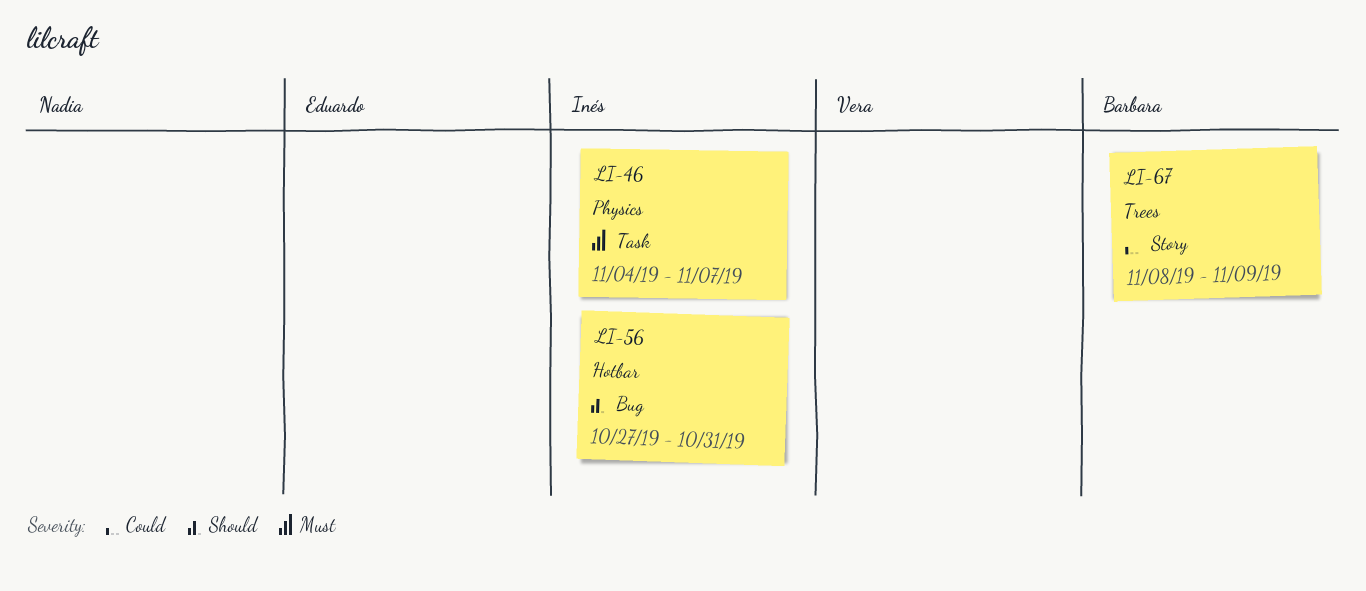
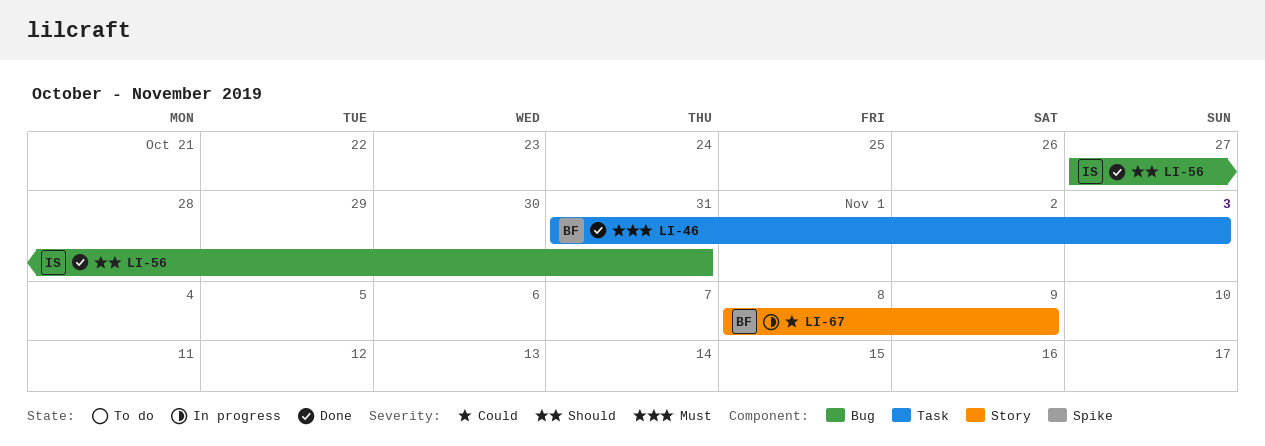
LI-46, owner: Inés -> Barbara
LI-46, start: Nov 4 -> Oct 31
LI-46, due: Nov 7 -> Nov 3

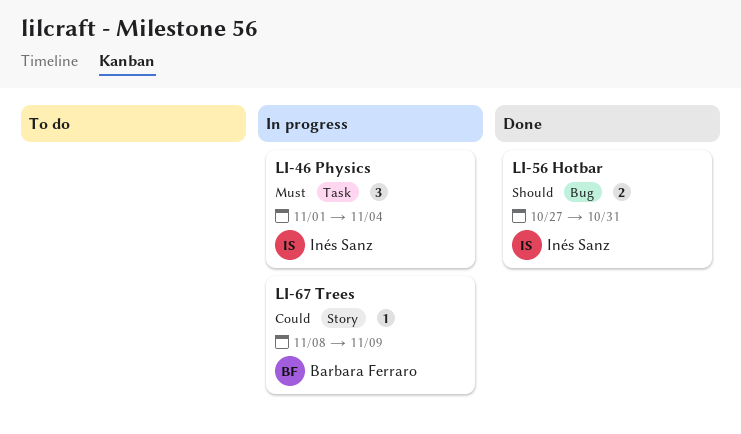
LI-46, status: Done -> In progress
LI-46, owner: Barbara Ferraro -> Inés Sanz
LI-46, start: Oct 31 -> Nov 1
LI-46, due: Nov 3 -> Nov 4

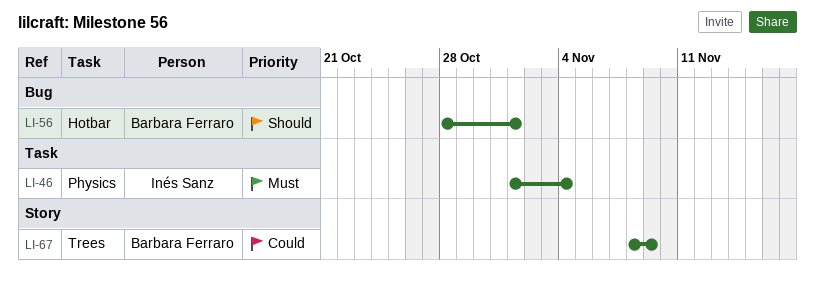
LI-56, owner: Inés Sanz -> Barbara Ferraro
LI-56, start: Oct 27 -> Oct 28
LI-56, due: Oct 31 -> Nov 1

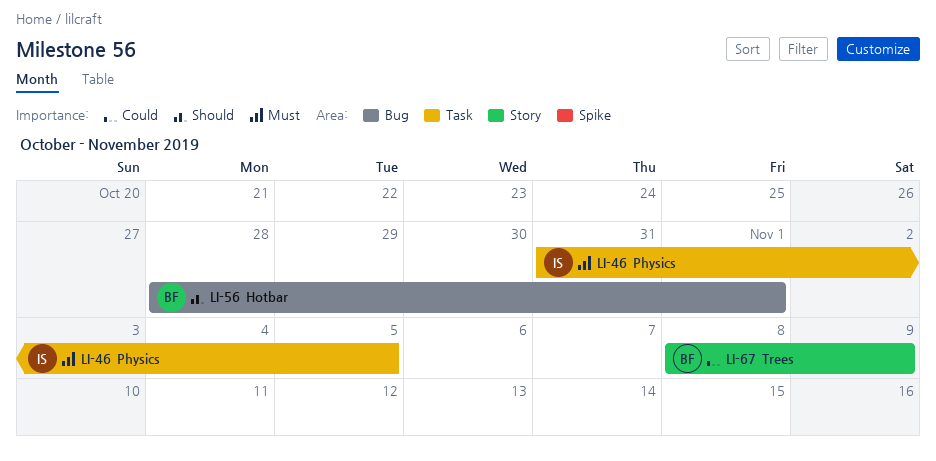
LI-46, start: Nov 1 -> Oct 31
LI-46, due: Nov 4 -> Nov 5

